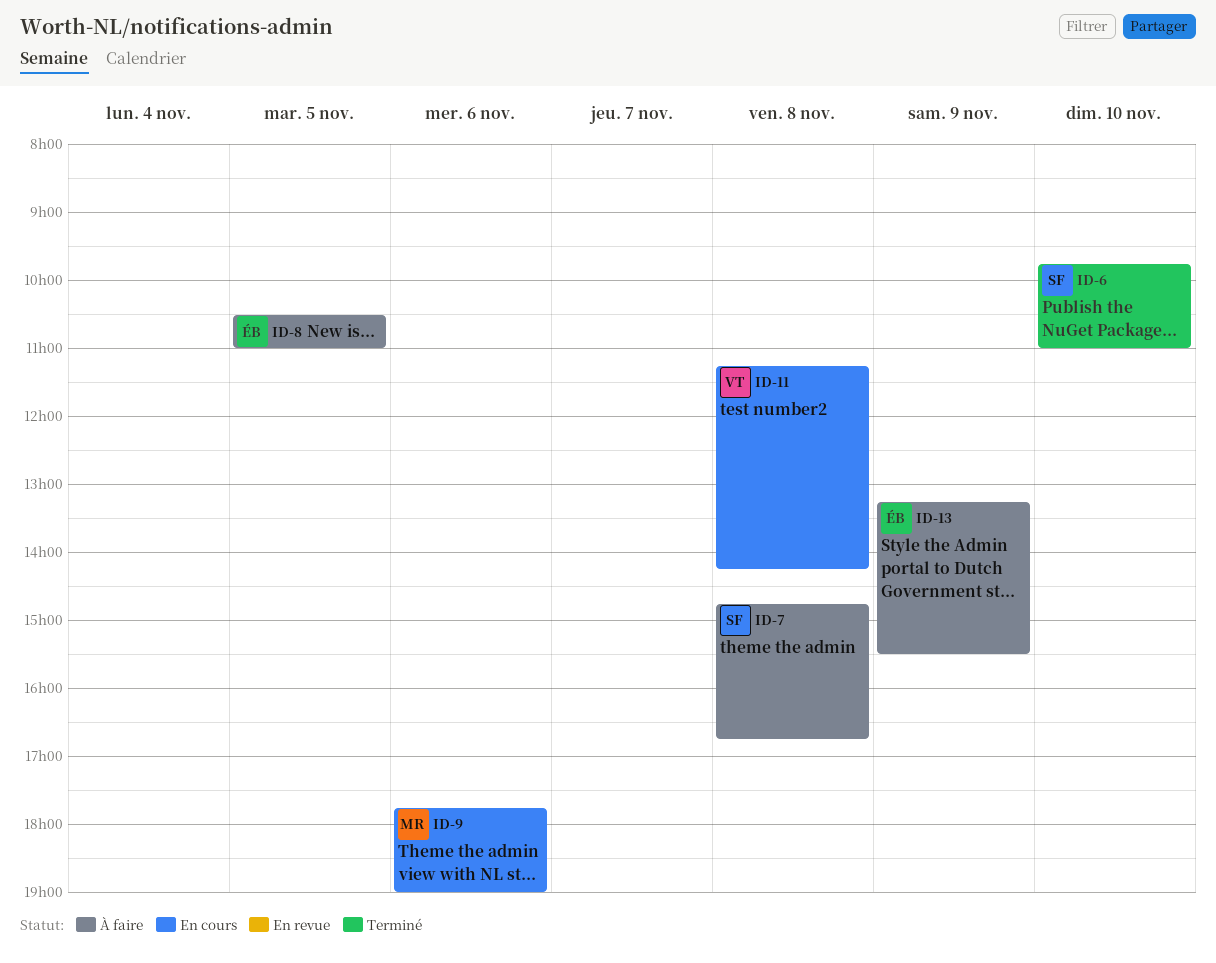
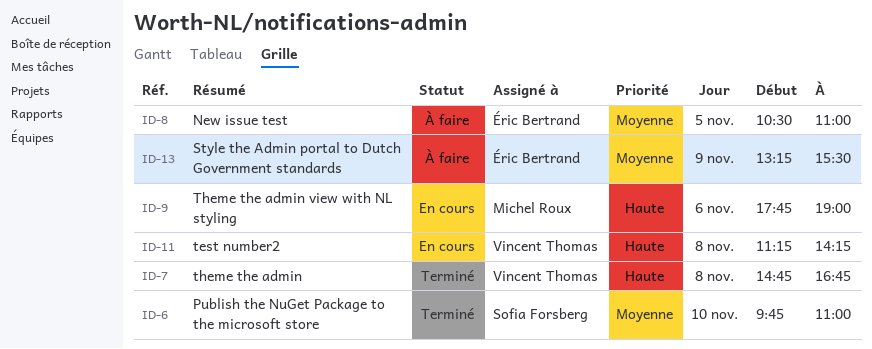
ID-7, status: À faire -> Terminé
ID-7, owner: Sofia Forsberg -> Vincent Thomas

